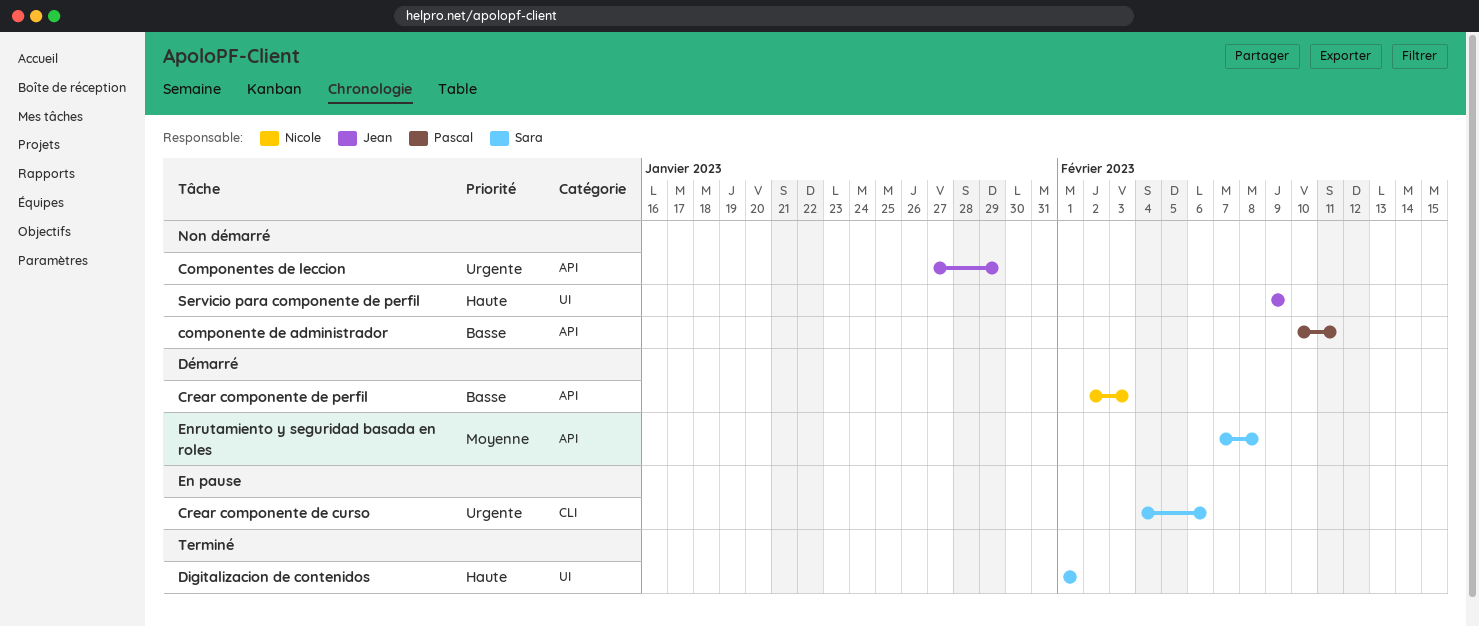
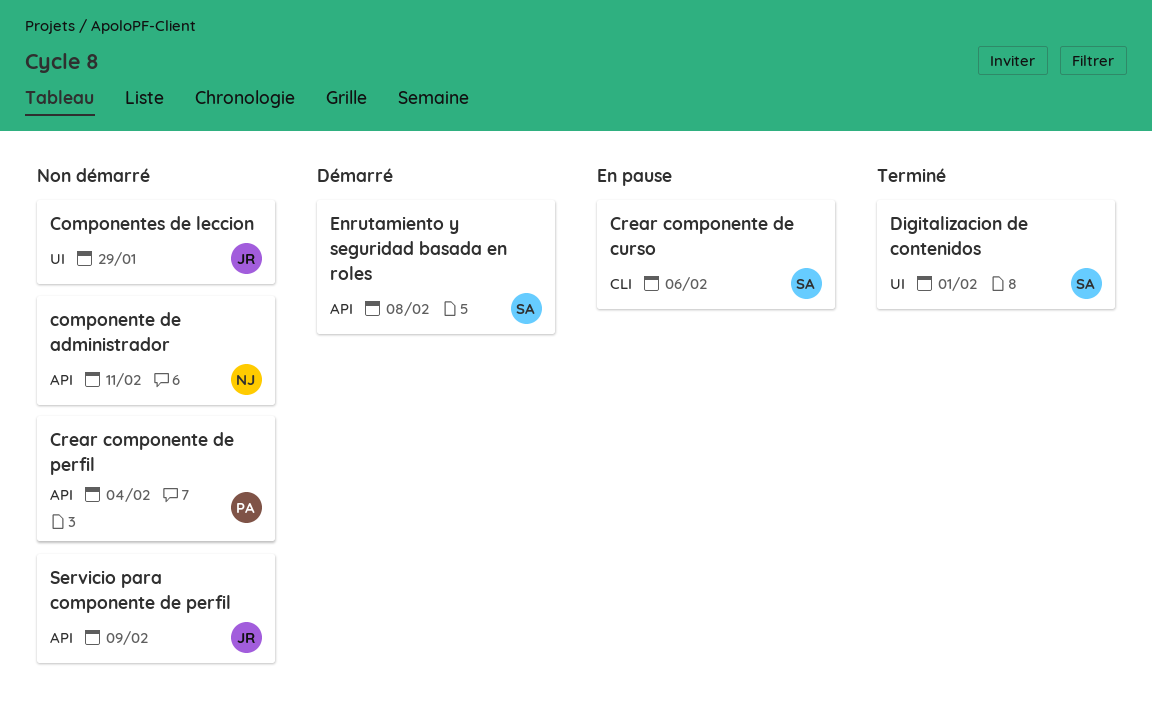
componente de administrador, owner: Pascal -> Nicole
Componentes de leccion, label: API -> UI
Crear componente de perfil, status: Démarré -> Non démarré
Crear componente de perfil, owner: Nicole -> Pascal
Crear componente de perfil, due: Feb 3 -> Feb 4
Servicio para componente de perfil, label: UI -> API

